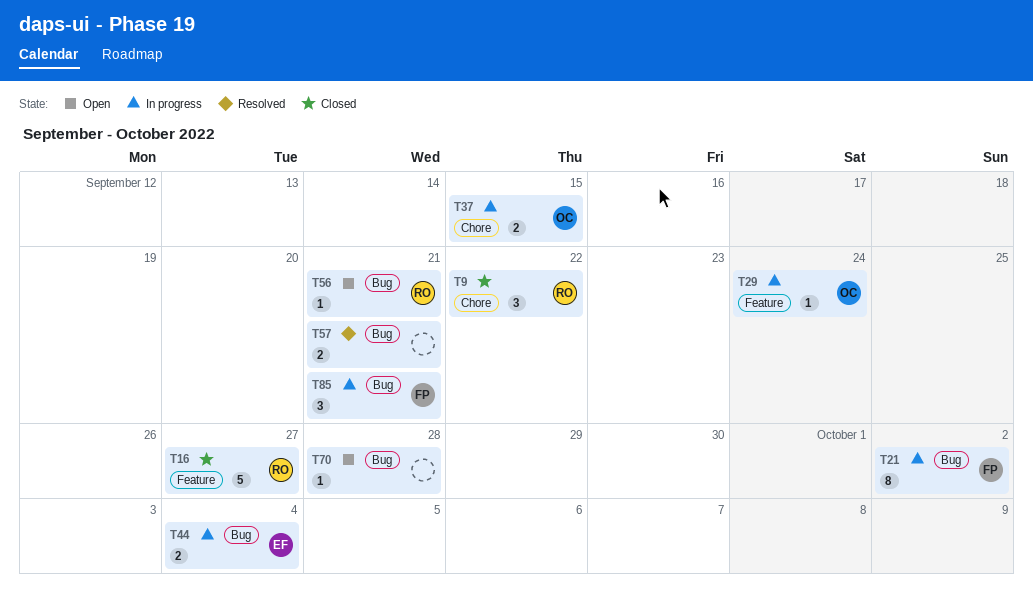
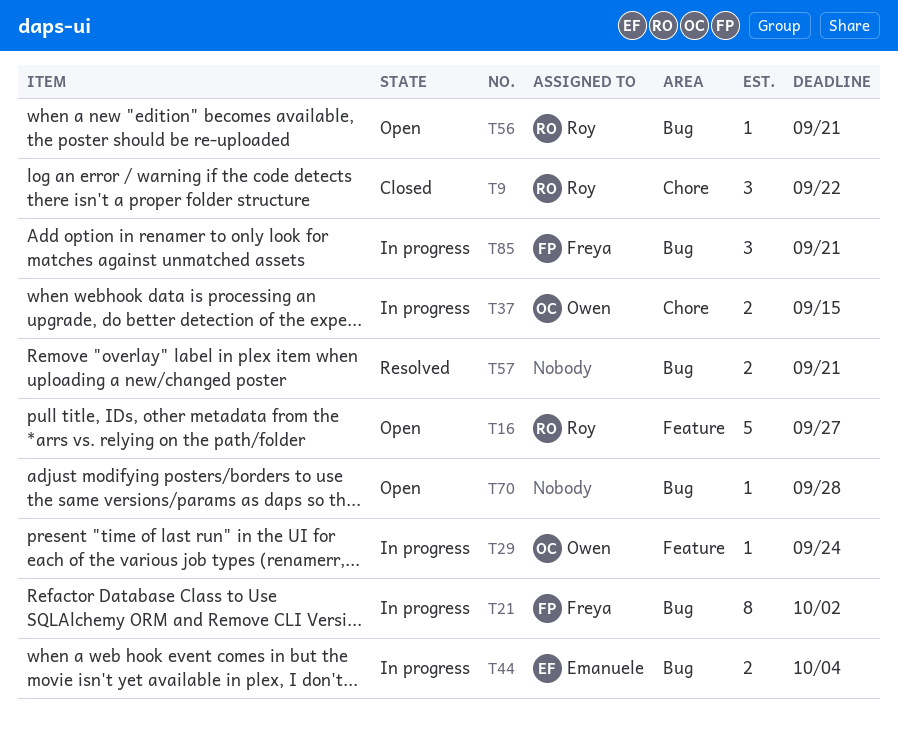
T16, status: Closed -> Open

